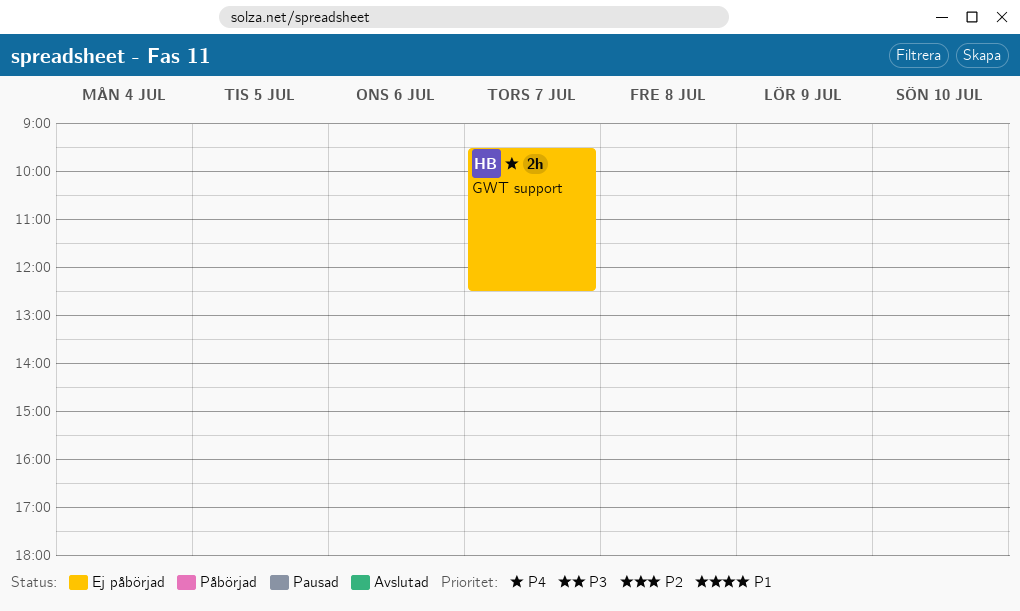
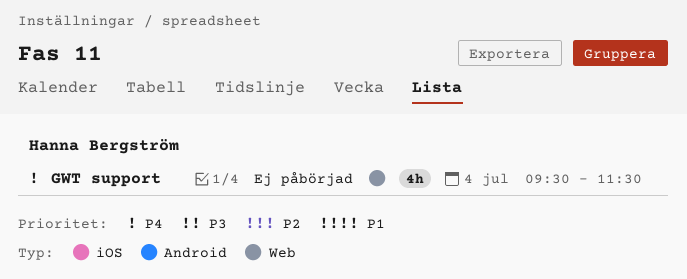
GWT support, estimate: 2h -> 4h
GWT support, day: Jul 7 -> Jul 4
GWT support, ends: 12:30 -> 11:30

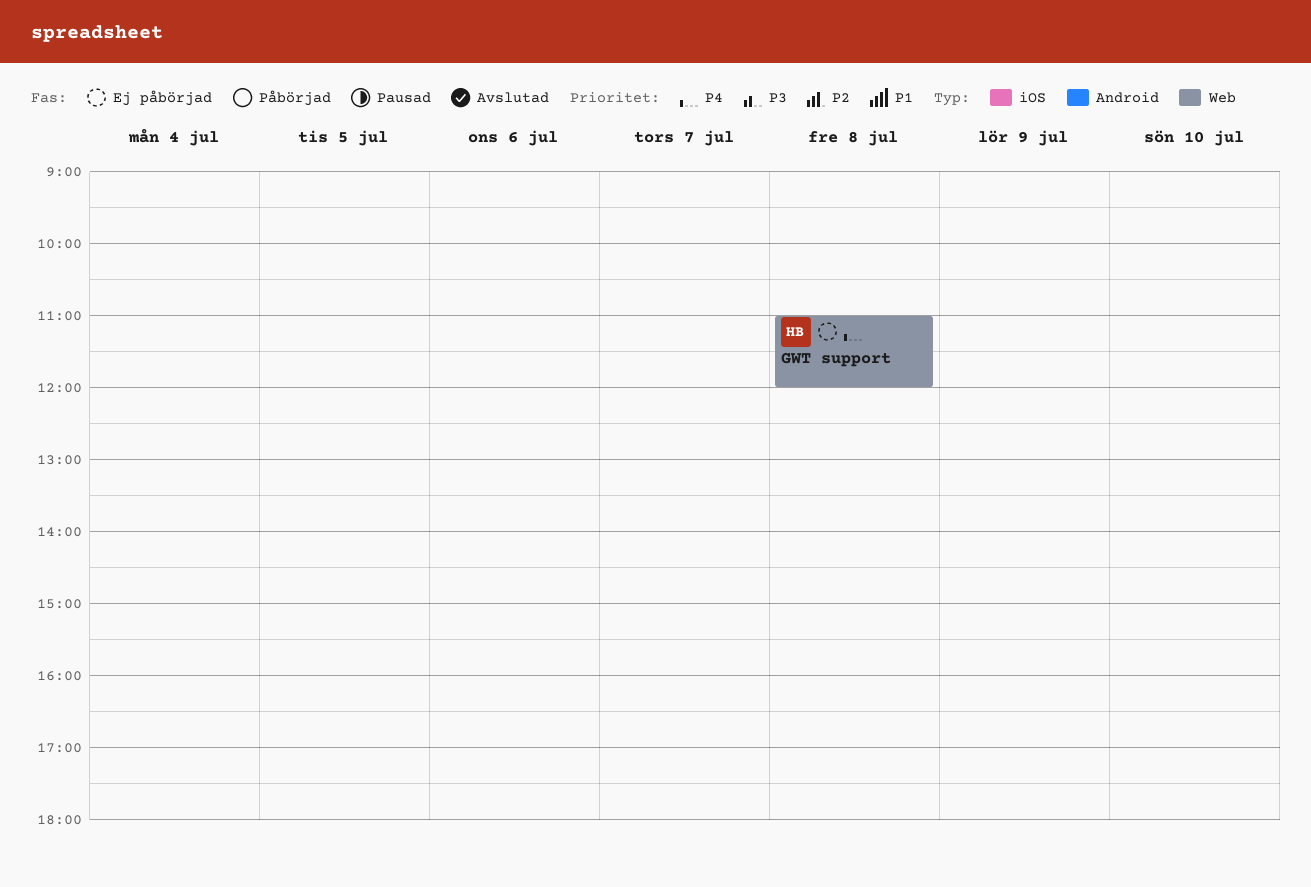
GWT support, day: Jul 4 -> Jul 8
GWT support, begins: 09:30 -> 11:00
GWT support, ends: 11:30 -> 12:00

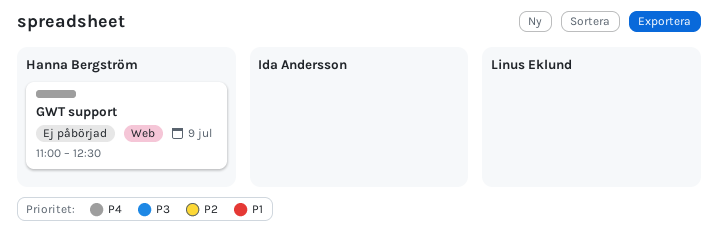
GWT support, day: Jul 8 -> Jul 9
GWT support, ends: 12:00 -> 12:30

